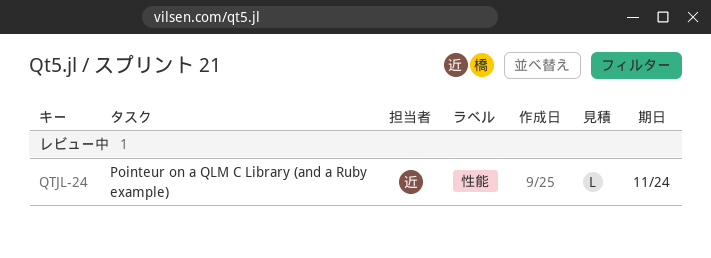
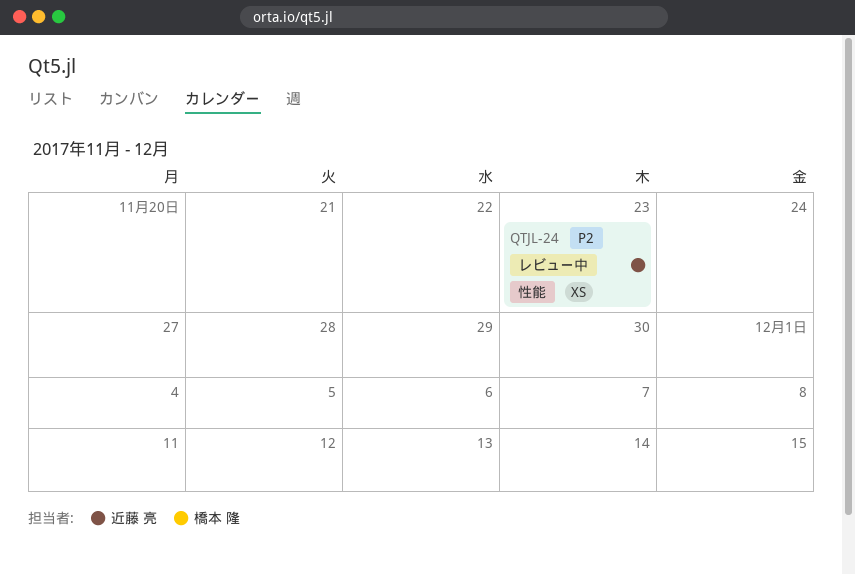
QTJL-24, estimate: L -> XS
QTJL-24, due: Nov 24 -> Nov 23

